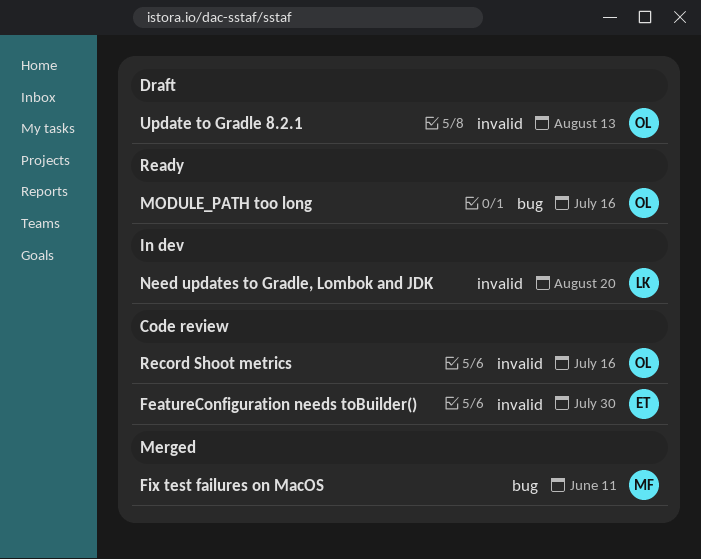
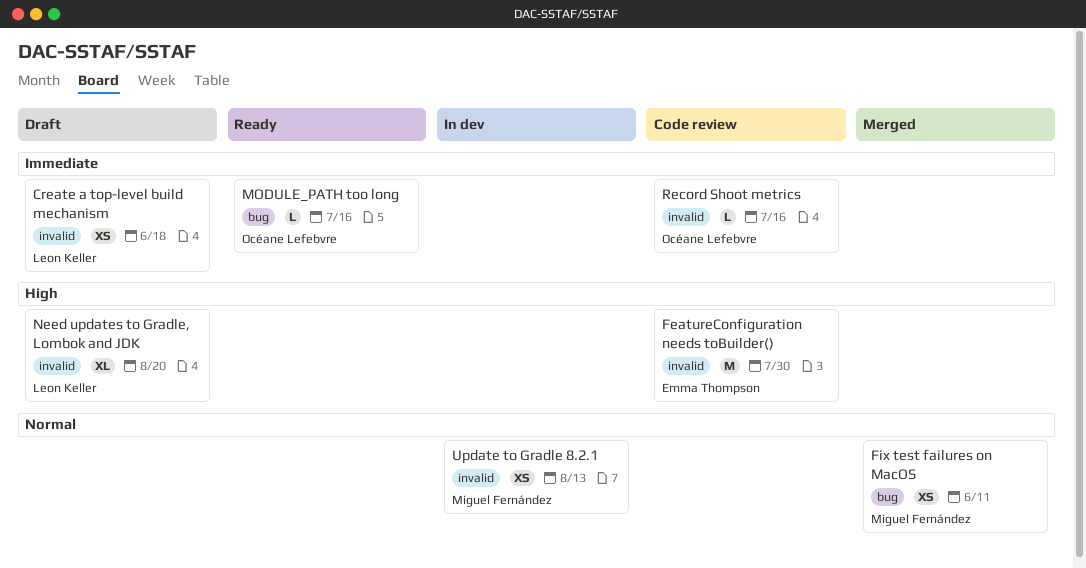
Create a top-level build mechanism: none -> present
Need updates to Gradle, Lombok and JDK, status: In dev -> Draft
Update to Gradle 8.2.1, status: Draft -> In dev
Update to Gradle 8.2.1, owner: Océane Lefebvre -> Miguel Fernández

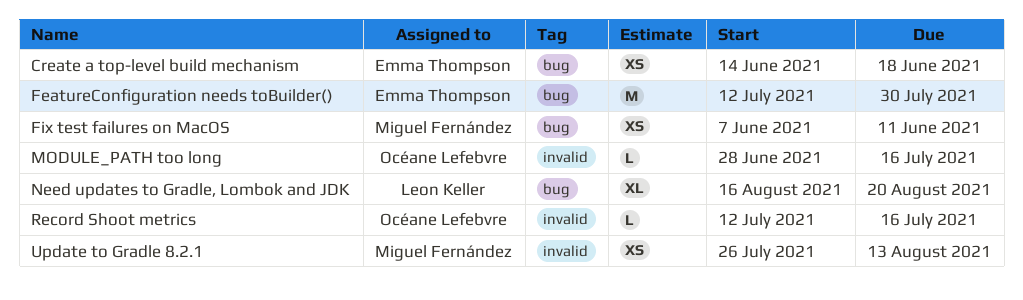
Create a top-level build mechanism, owner: Leon Keller -> Emma Thompson
Create a top-level build mechanism, label: invalid -> bug
FeatureConfiguration needs toBuilder(), label: invalid -> bug
MODULE_PATH too long, label: bug -> invalid
Need updates to Gradle, Lombok and JDK, label: invalid -> bug

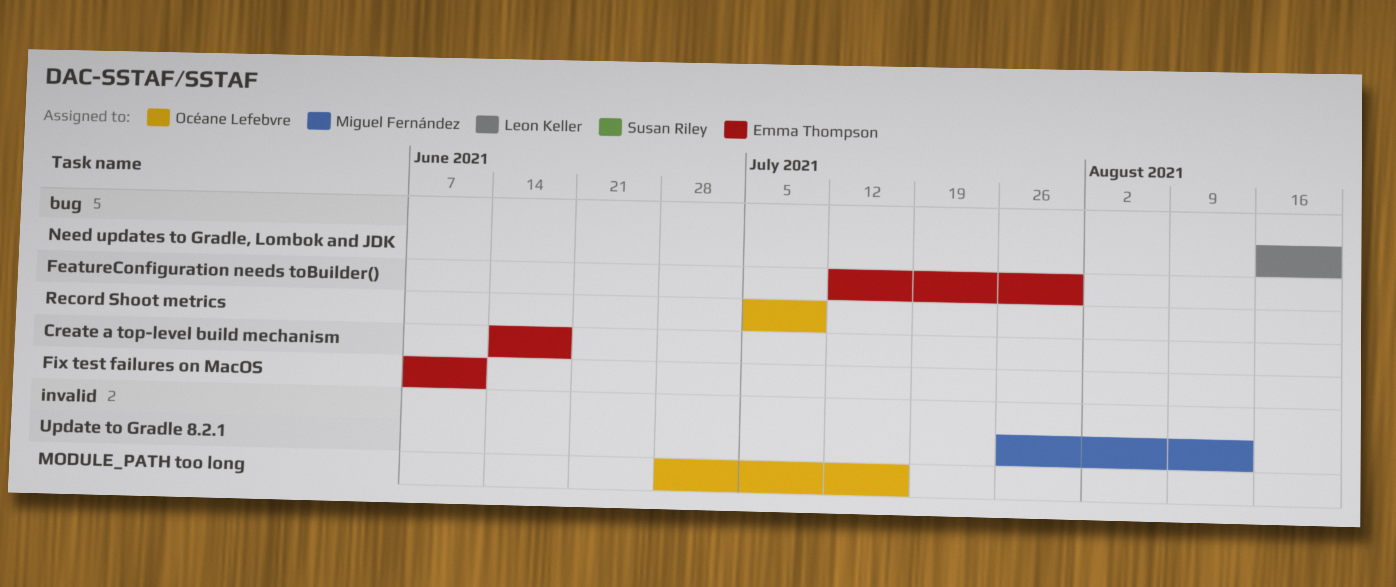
Fix test failures on MacOS, owner: Miguel Fernández -> Emma Thompson
Record Shoot metrics, label: invalid -> bug
Record Shoot metrics, start: Jul 12 -> Jul 5
Record Shoot metrics, due: Jul 16 -> Jul 9

